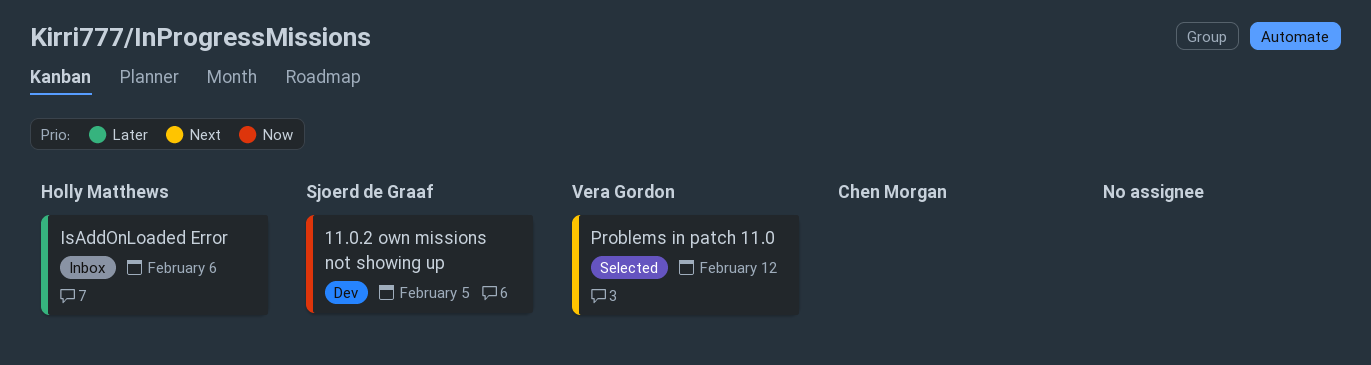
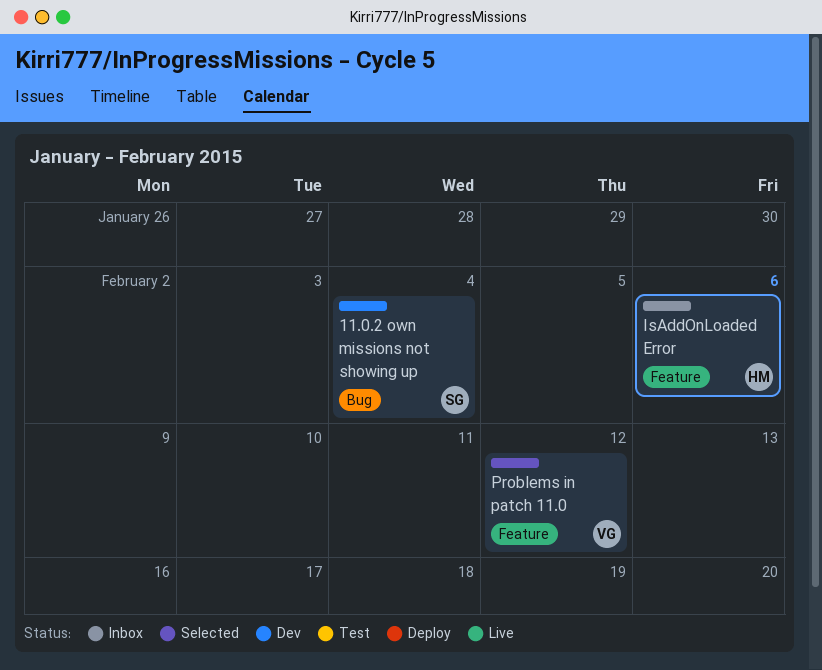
11.0.2 own missions not showing up, due: Feb 5 -> Feb 4

